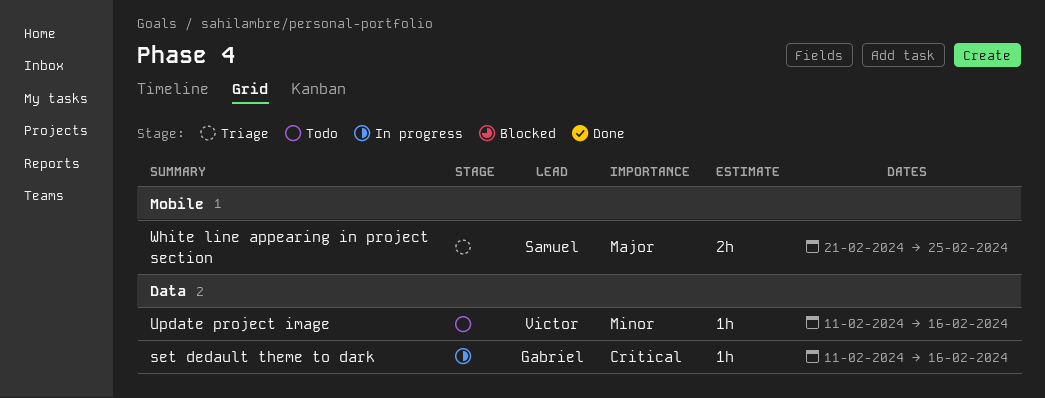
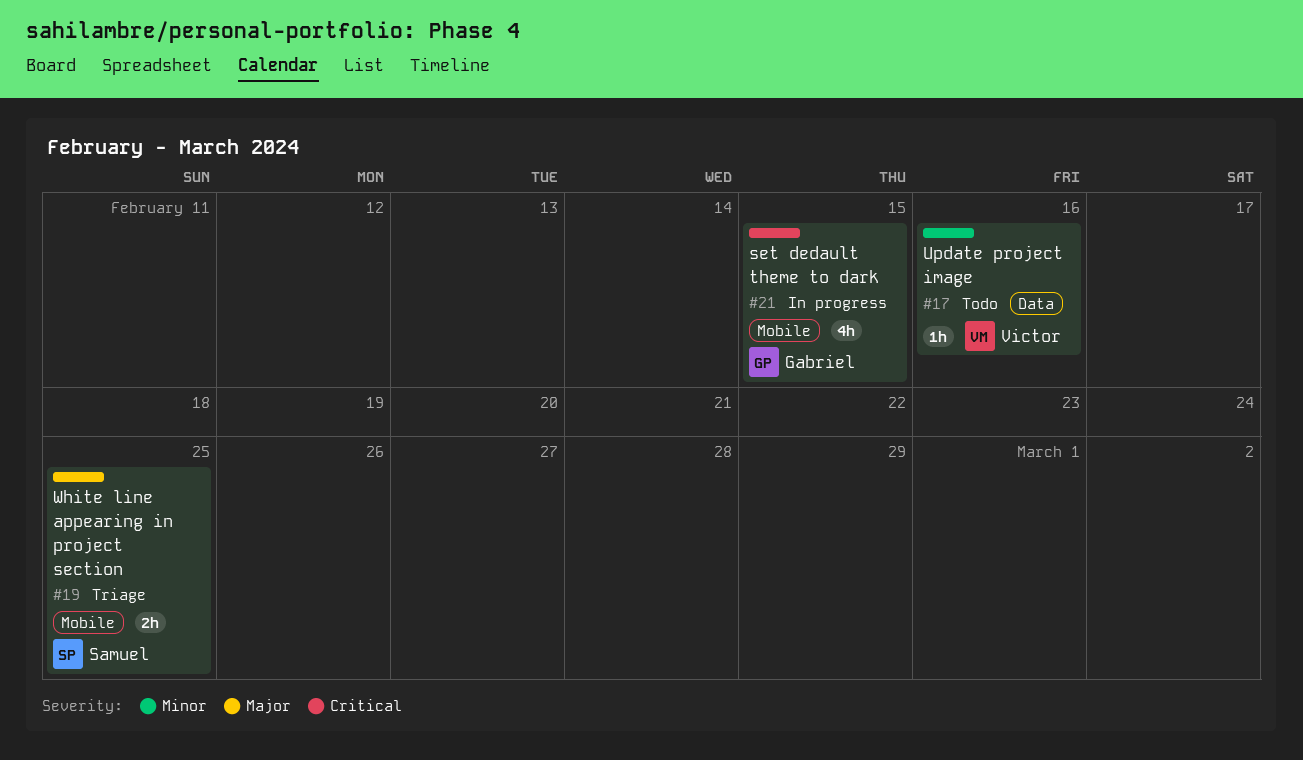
set dedault theme to dark, label: Data -> Mobile
set dedault theme to dark, estimate: 1h -> 4h
set dedault theme to dark, due: Feb 16 -> Feb 15

